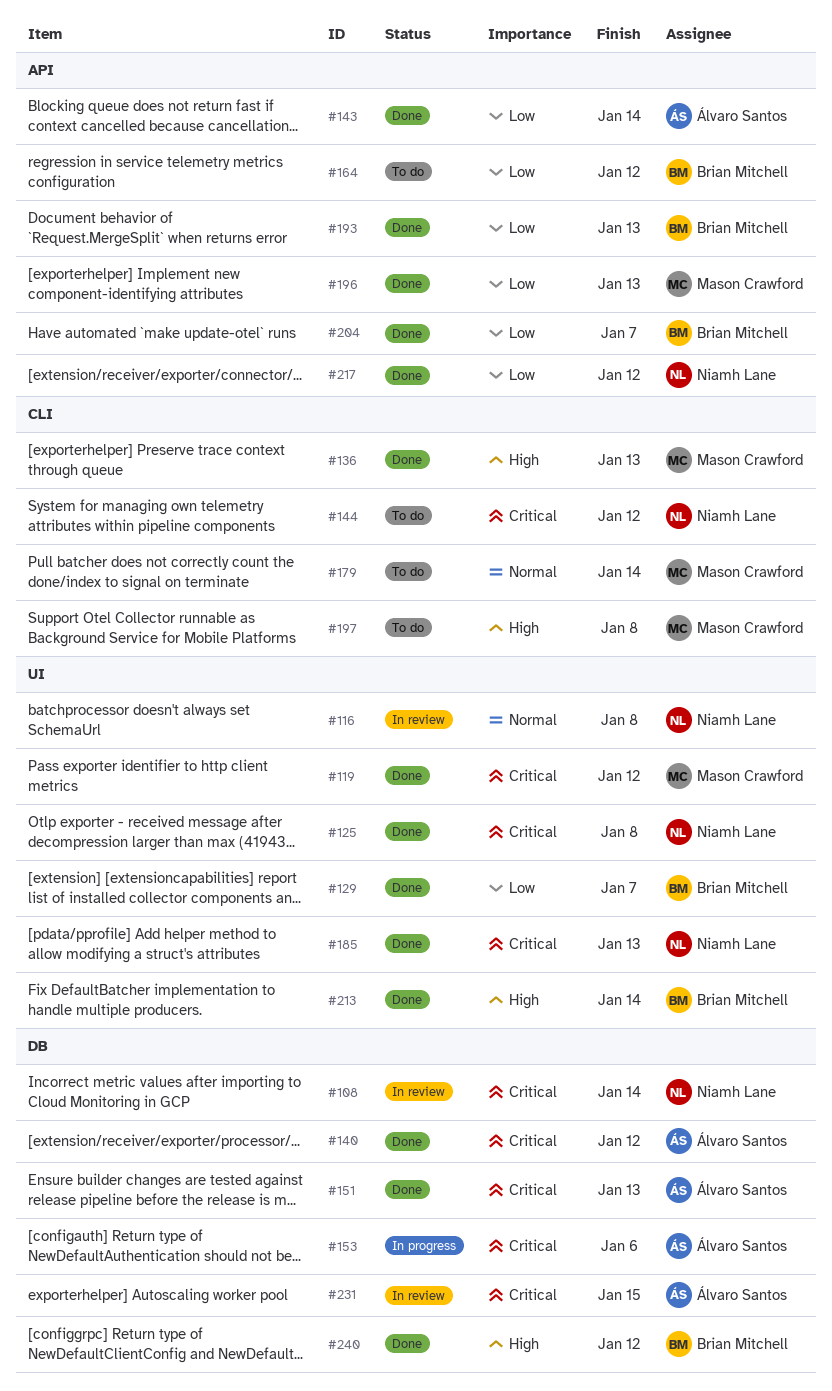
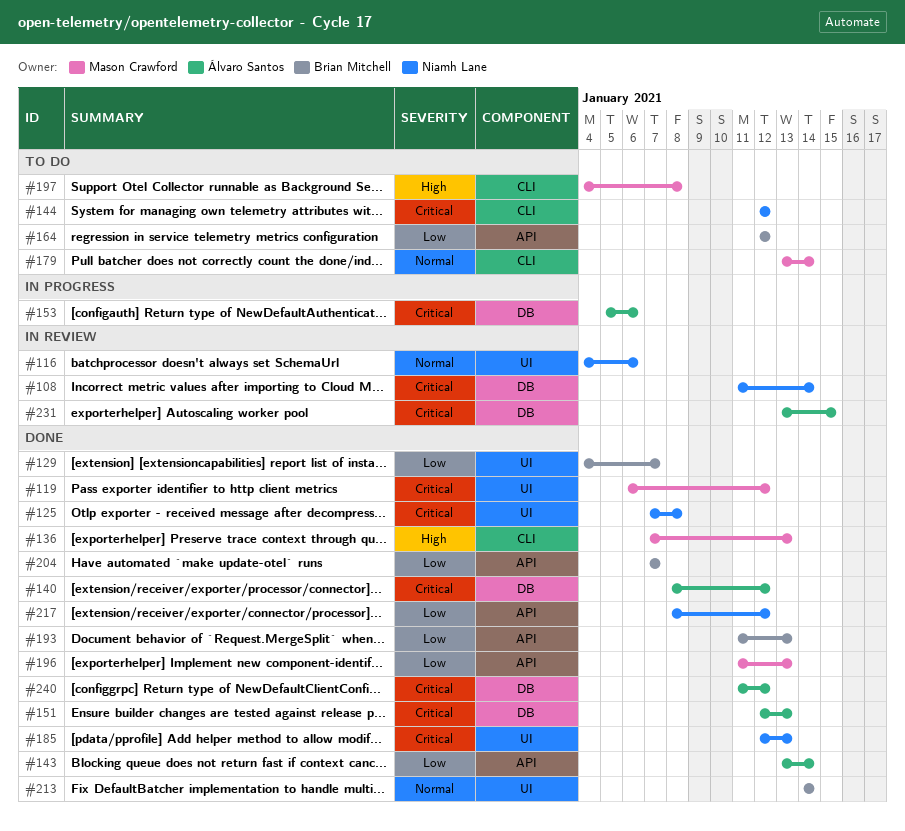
#116, due: Jan 8 -> Jan 6
#213, priority: High -> Normal
#240, owner: Brian Mitchell -> Álvaro Santos
#240, priority: High -> Critical

